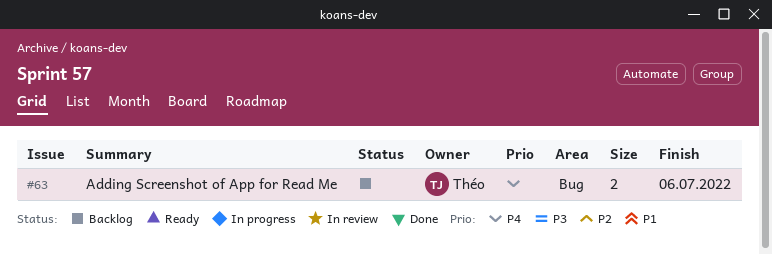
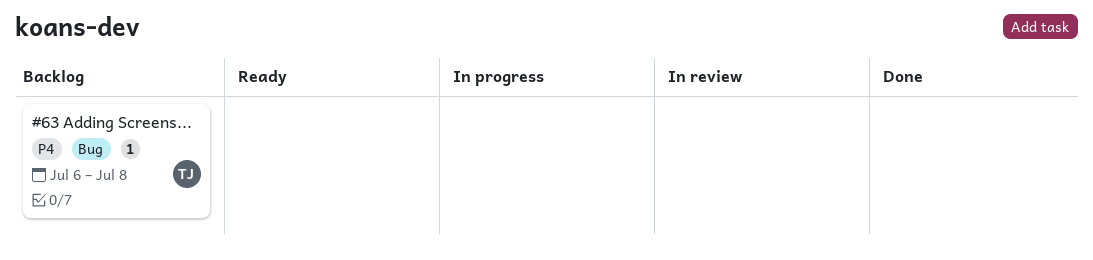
#63, estimate: 2 -> 1
#63, due: Jul 6 -> Jul 8

